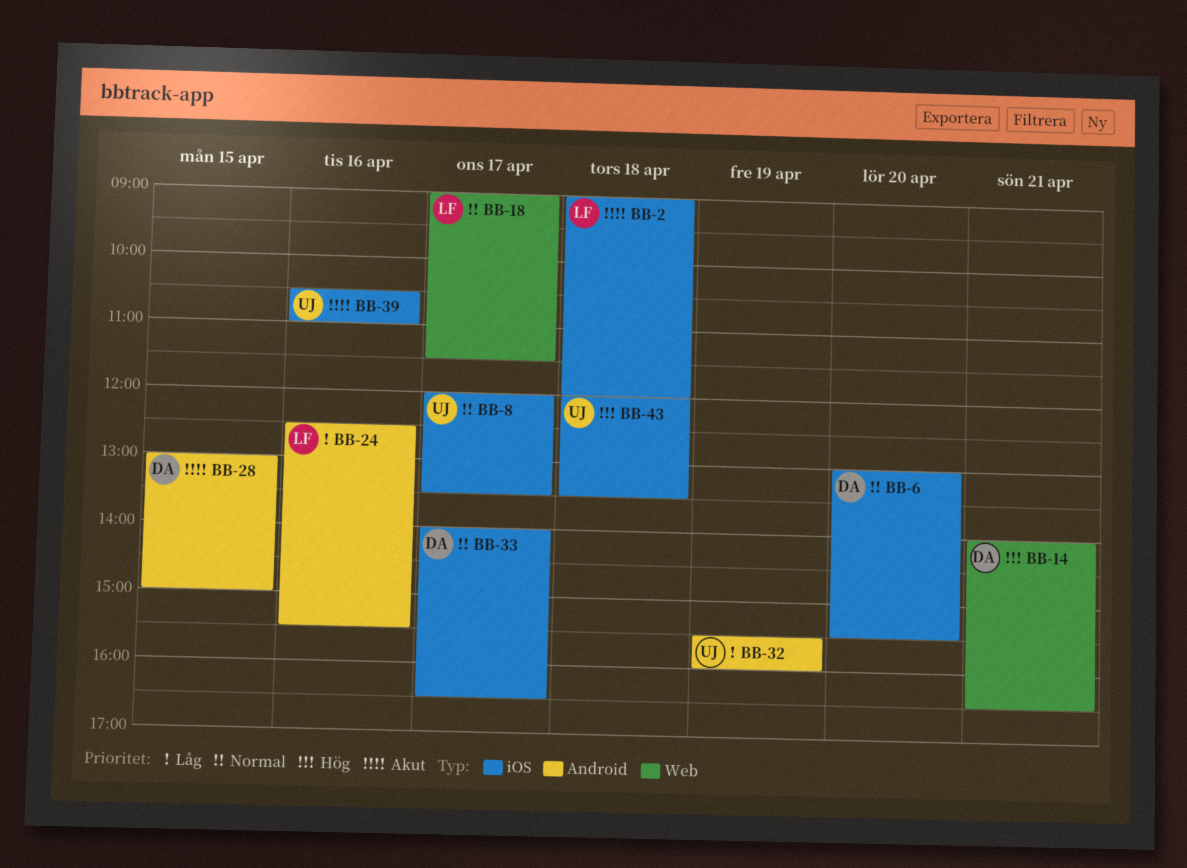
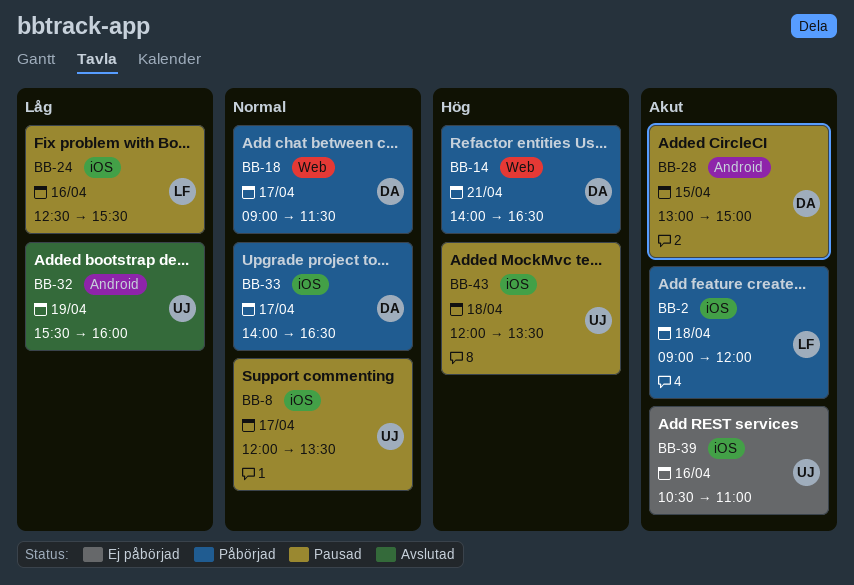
BB-6: present -> none
BB-18, owner: LF -> DA
BB-24, label: Android -> iOS

